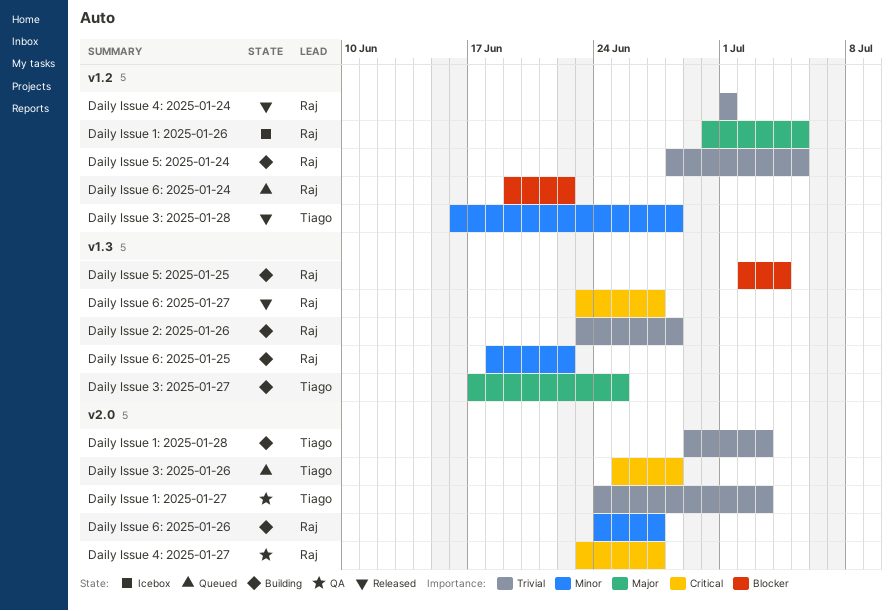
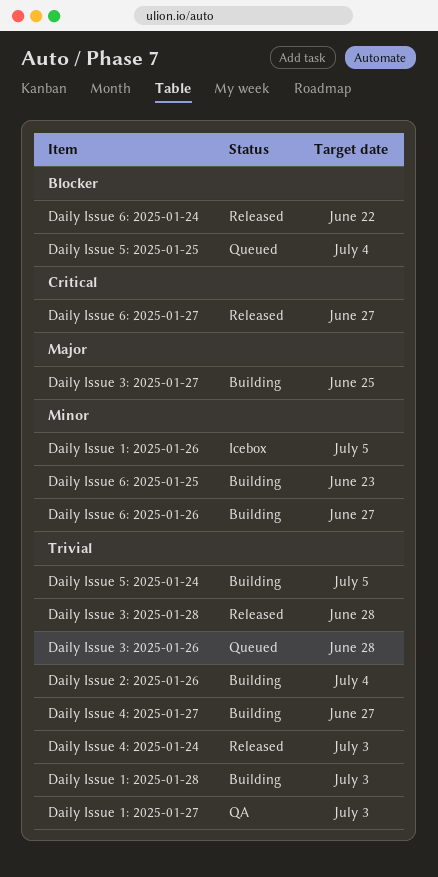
Daily Issue 1: 2025-01-26, priority: Major -> Minor
Daily Issue 2: 2025-01-26, due: Jun 28 -> Jul 4
Daily Issue 3: 2025-01-26, priority: Critical -> Trivial
Daily Issue 3: 2025-01-28, priority: Minor -> Trivial
Daily Issue 4: 2025-01-24, due: Jul 1 -> Jul 3
Daily Issue 4: 2025-01-27, status: QA -> Building
Daily Issue 4: 2025-01-27, priority: Critical -> Trivial
Daily Issue 5: 2025-01-25, status: Building -> Queued
Daily Issue 6: 2025-01-24, status: Queued -> Released
Daily Issue 6: 2025-01-25, due: Jun 22 -> Jun 23

